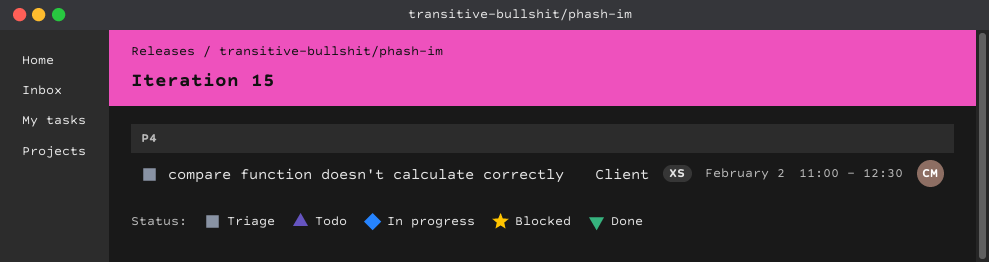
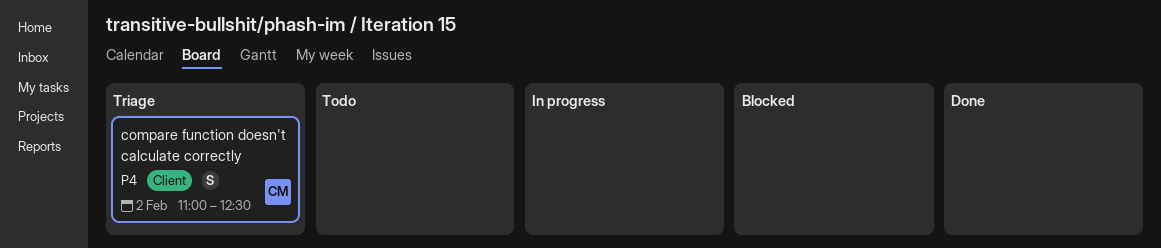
compare function doesn't calculate correctly, estimate: XS -> S

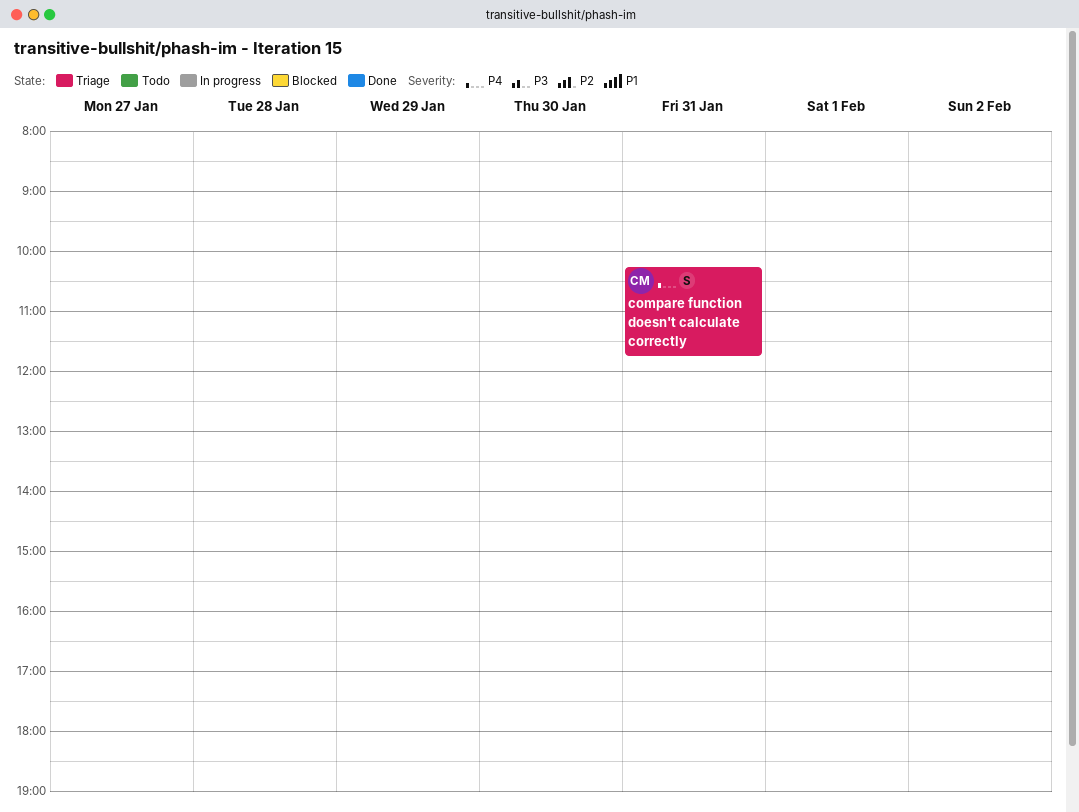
compare function doesn't calculate correctly, day: Feb 2 -> Jan 31
compare function doesn't calculate correctly, begins: 11:00 -> 10:15
compare function doesn't calculate correctly, ends: 12:30 -> 11:45

